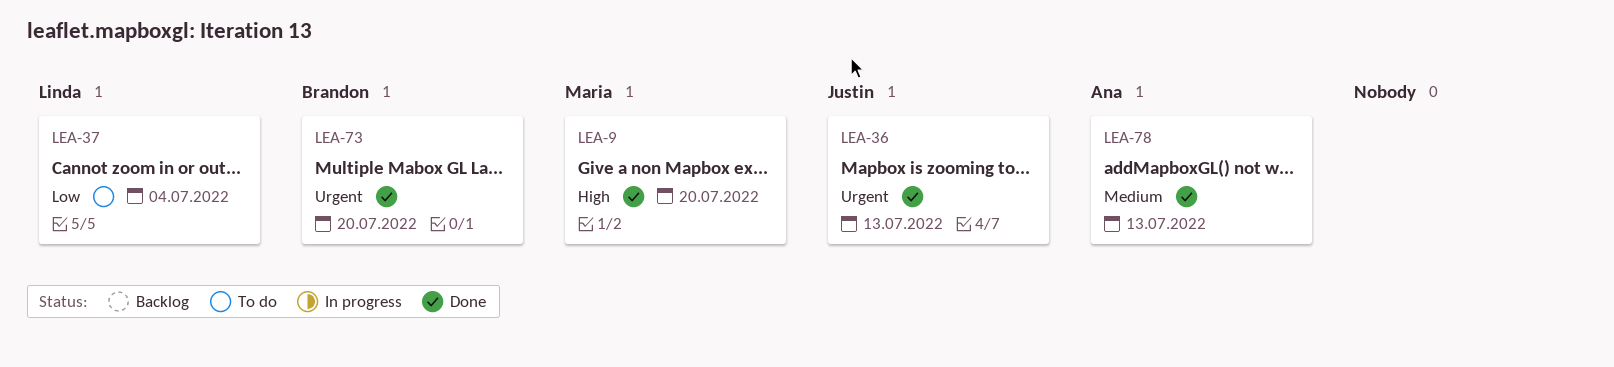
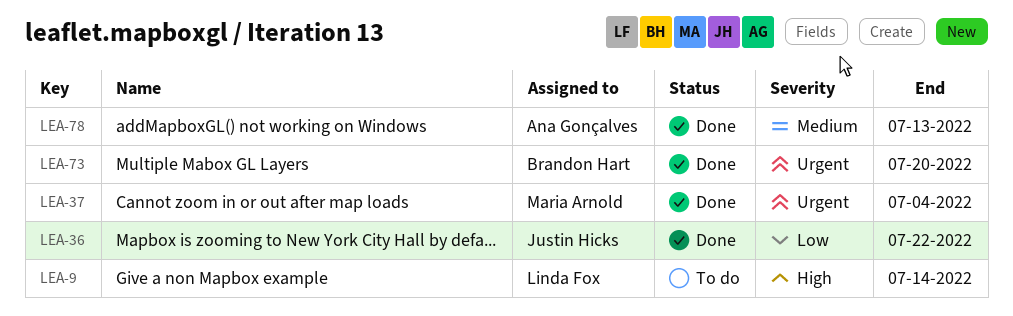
LEA-9, status: Done -> To do
LEA-9, owner: Maria Arnold -> Linda Fox
LEA-9, due: Jul 20 -> Jul 14
LEA-36, priority: Urgent -> Low
LEA-36, due: Jul 13 -> Jul 22
LEA-37, status: To do -> Done
LEA-37, owner: Linda Fox -> Maria Arnold
LEA-37, priority: Low -> Urgent

